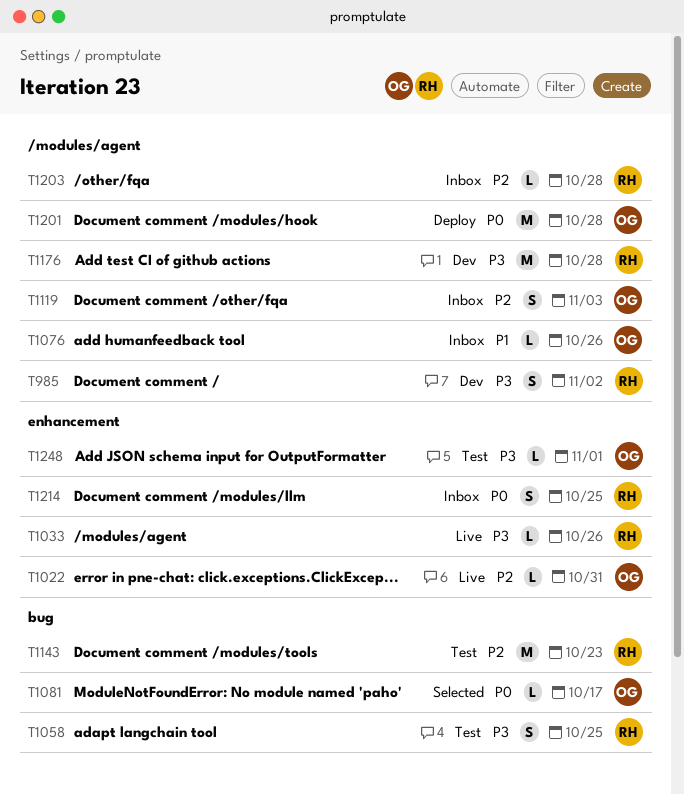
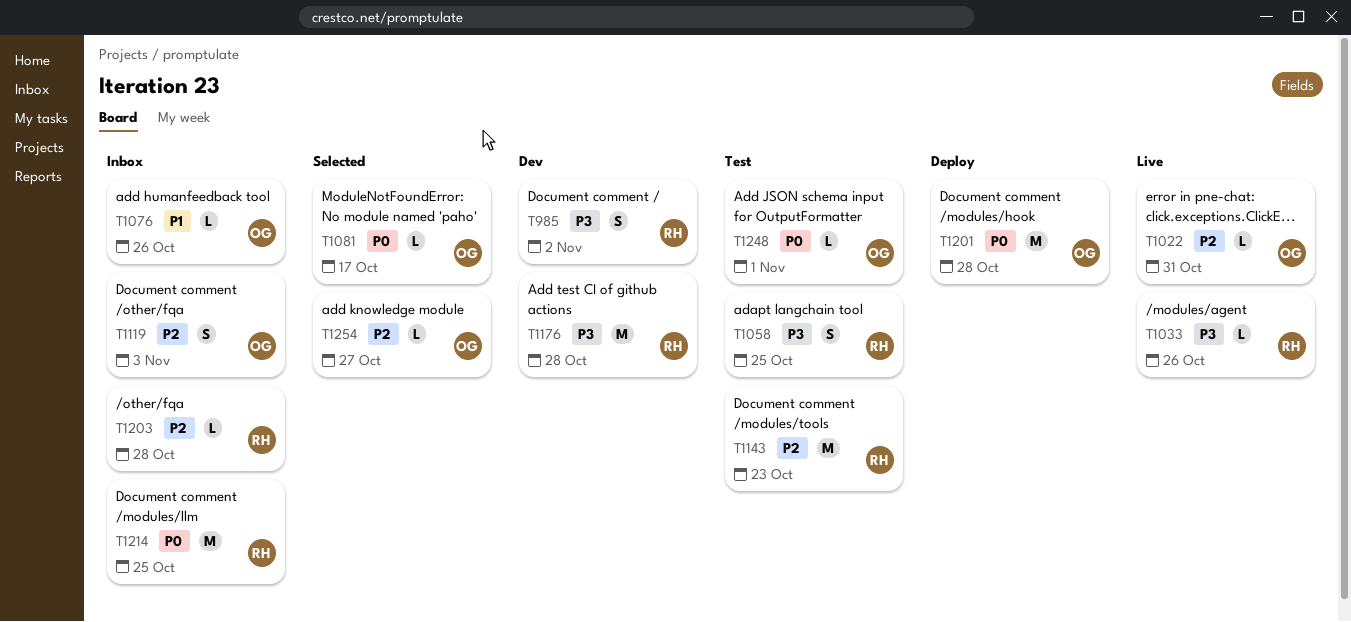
T1214, estimate: S -> M
T1248, priority: P3 -> P0
T1254: none -> present

